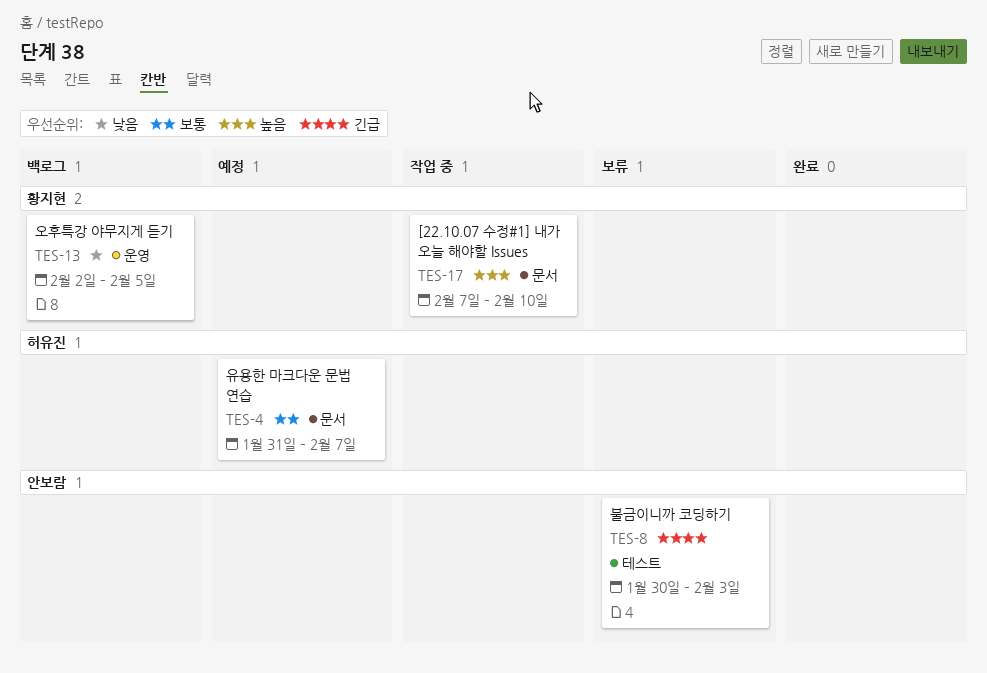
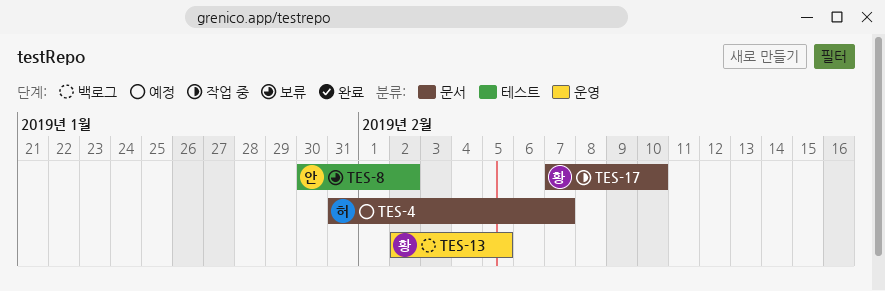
TES-8, due: Feb 3 -> Feb 2

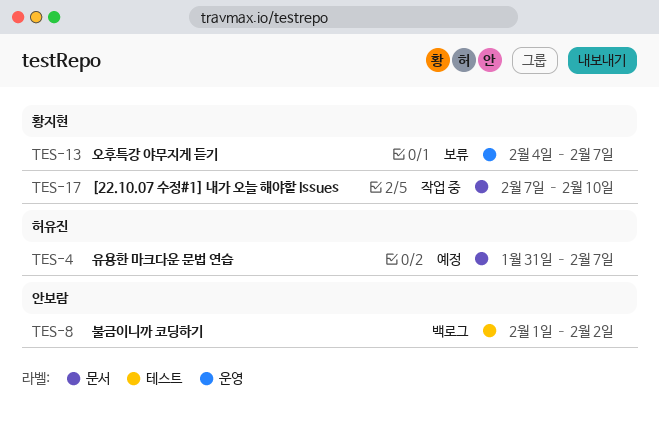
TES-8, status: 보류 -> 백로그
TES-8, start: Jan 30 -> Feb 1
TES-13, status: 백로그 -> 보류
TES-13, start: Feb 2 -> Feb 4
TES-13, due: Feb 5 -> Feb 7

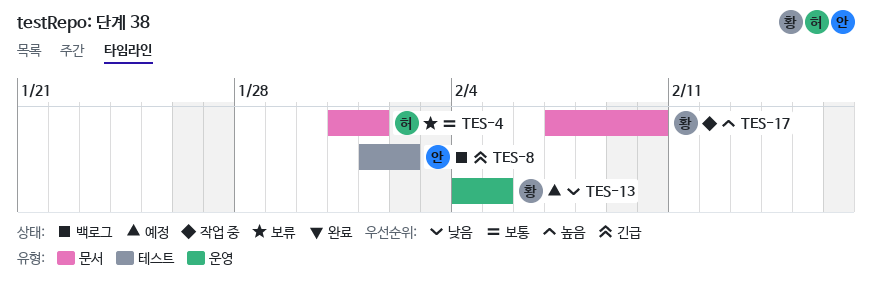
TES-4, status: 예정 -> 보류
TES-4, due: Feb 7 -> Feb 1
TES-13, status: 보류 -> 예정
TES-13, due: Feb 7 -> Feb 5

